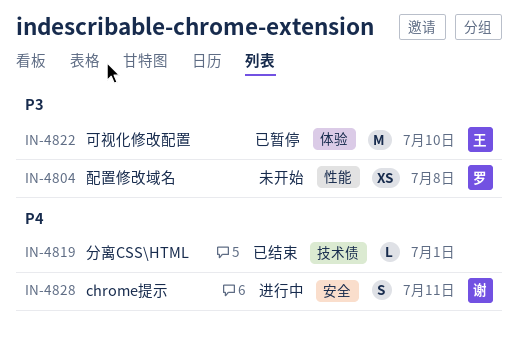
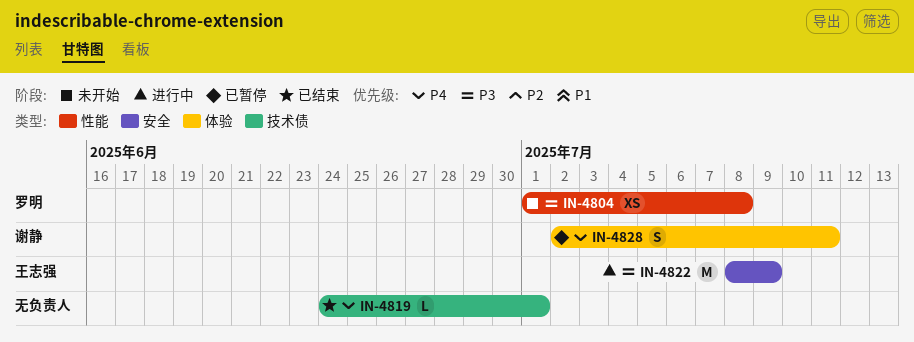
IN-4822, status: 已暂停 -> 进行中
IN-4822, label: 体验 -> 安全
IN-4822, due: Jul 10 -> Jul 9
IN-4828, status: 进行中 -> 已暂停
IN-4828, label: 安全 -> 体验

